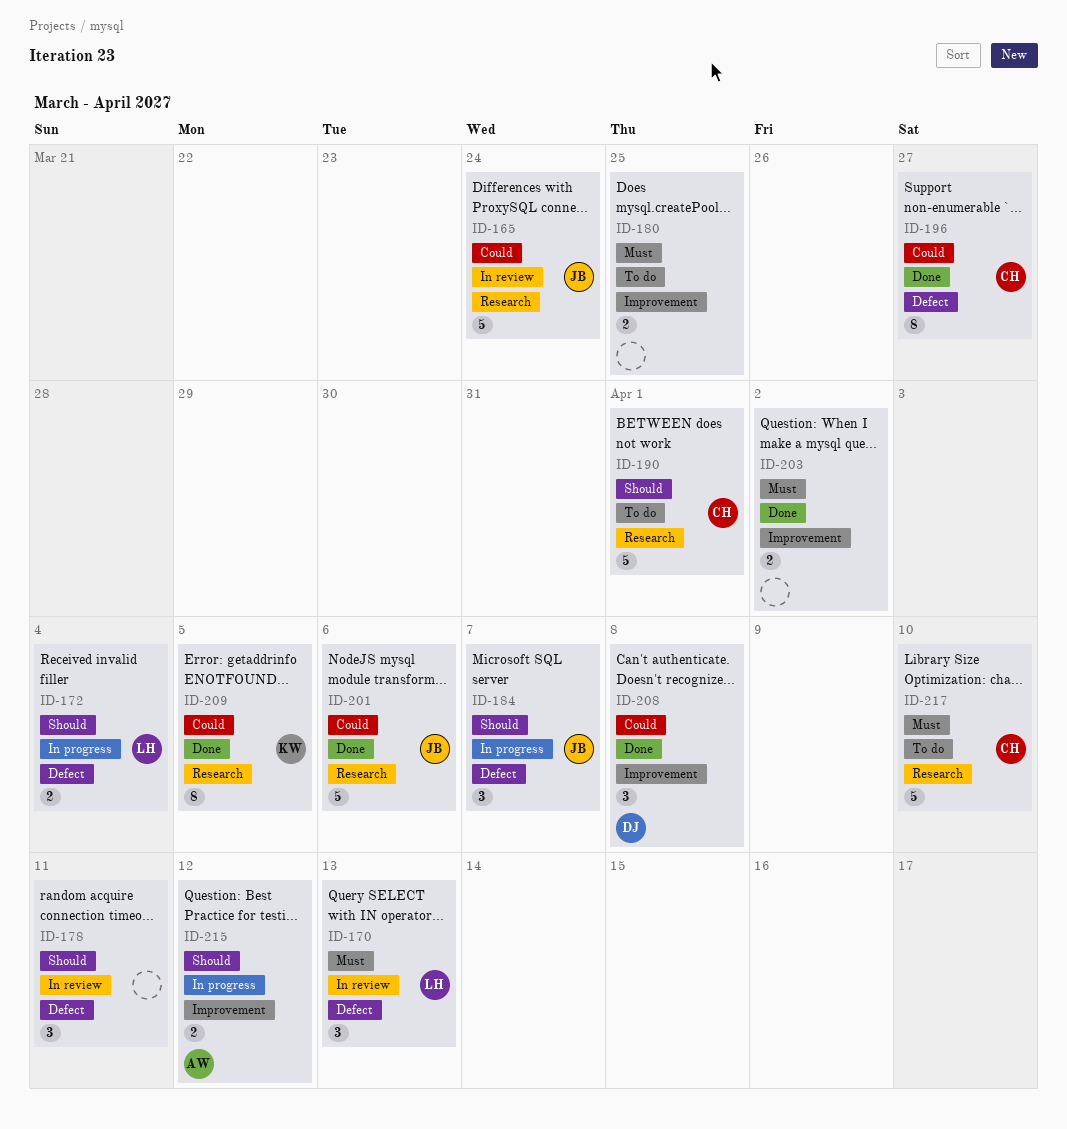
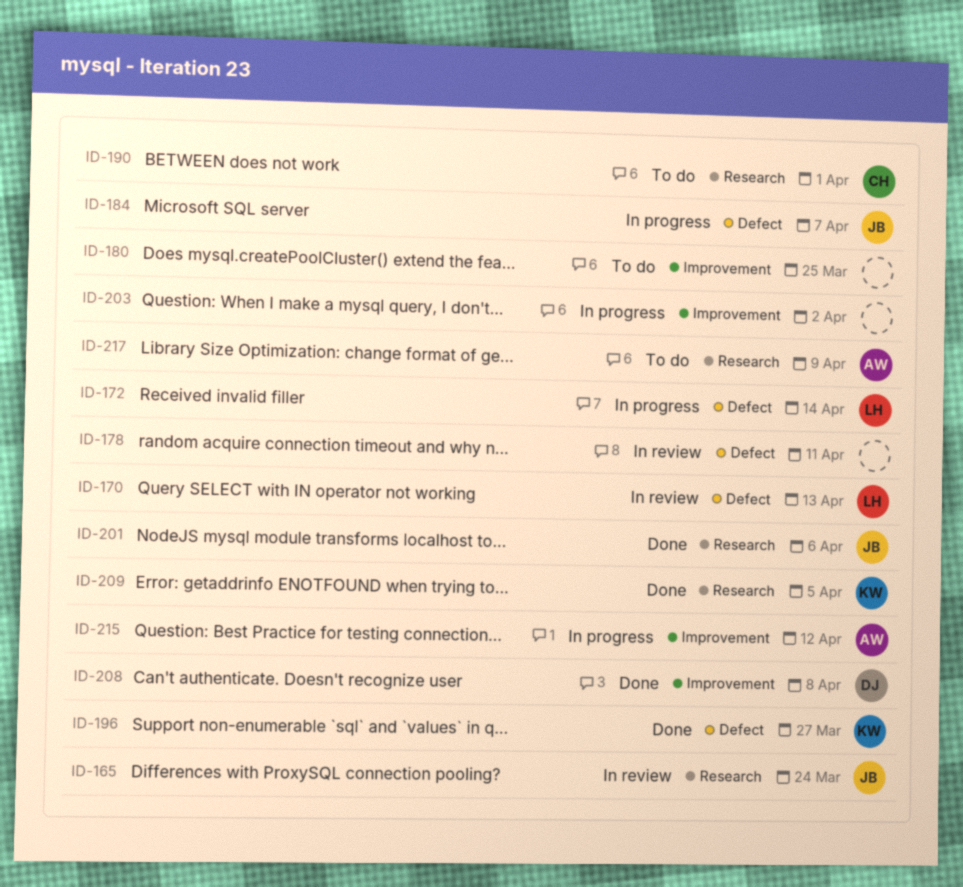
ID-172, due: Apr 4 -> Apr 14
ID-196, owner: CH -> KW
ID-203, status: Done -> In progress
ID-217, owner: CH -> AW
ID-217, due: Apr 10 -> Apr 9

